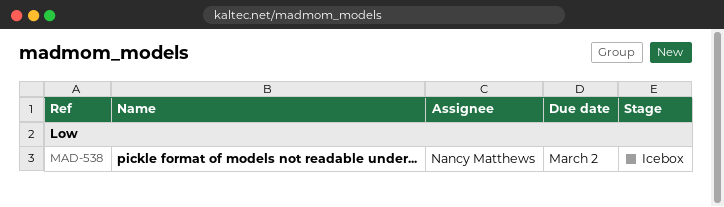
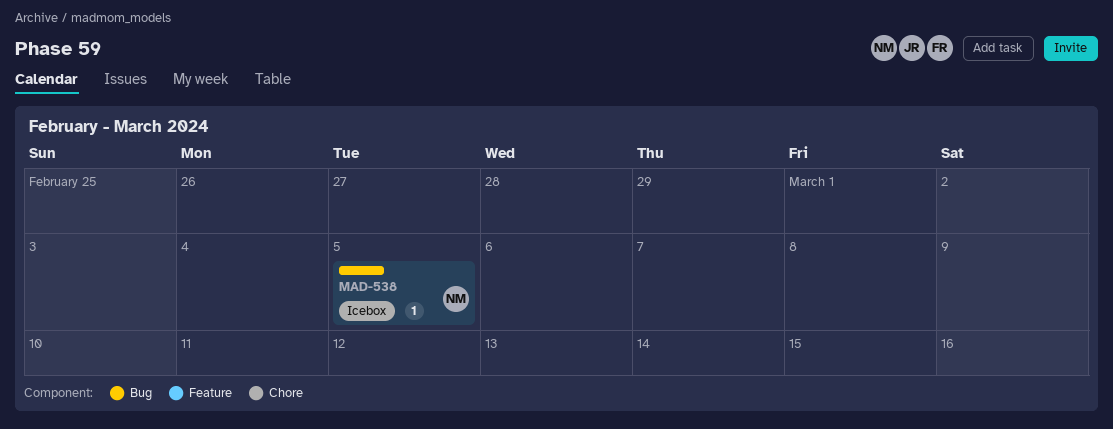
MAD-538, due: Mar 2 -> Mar 5

